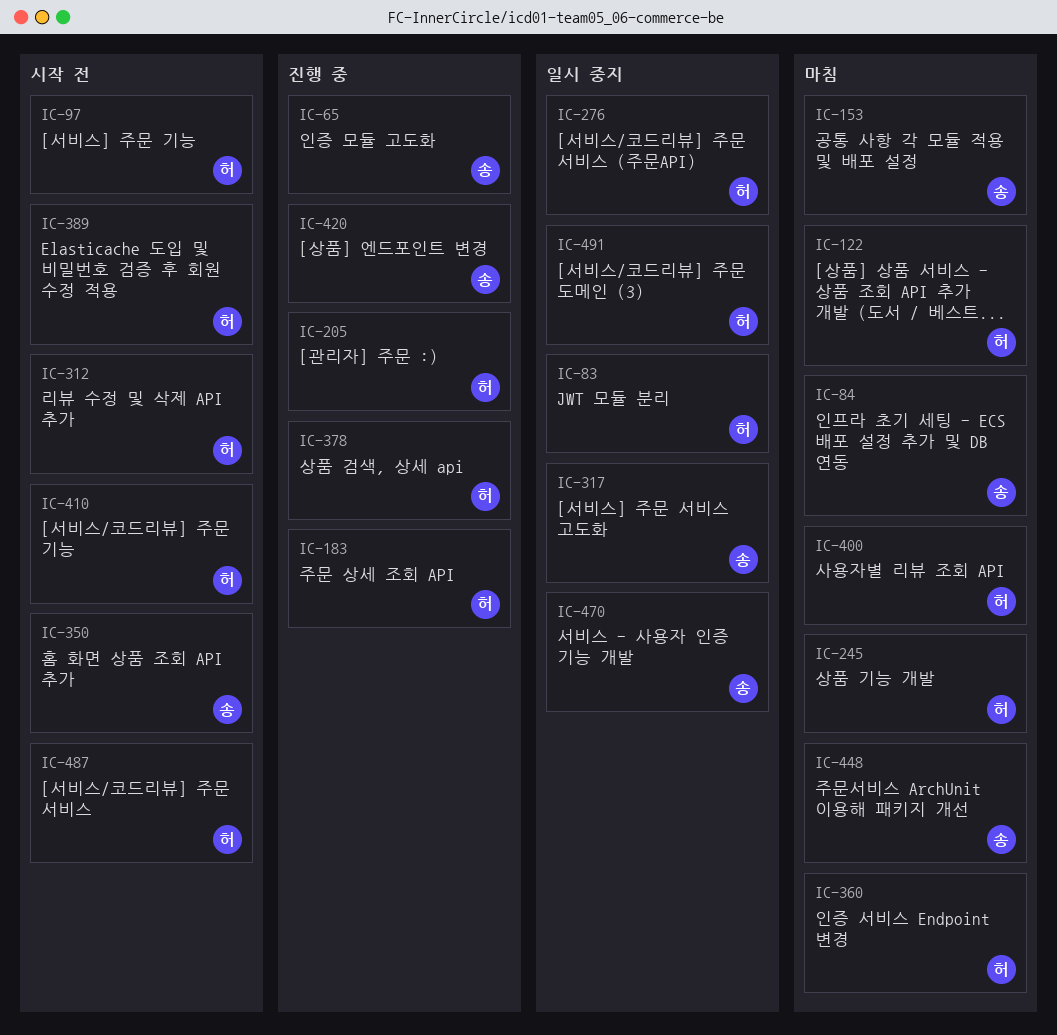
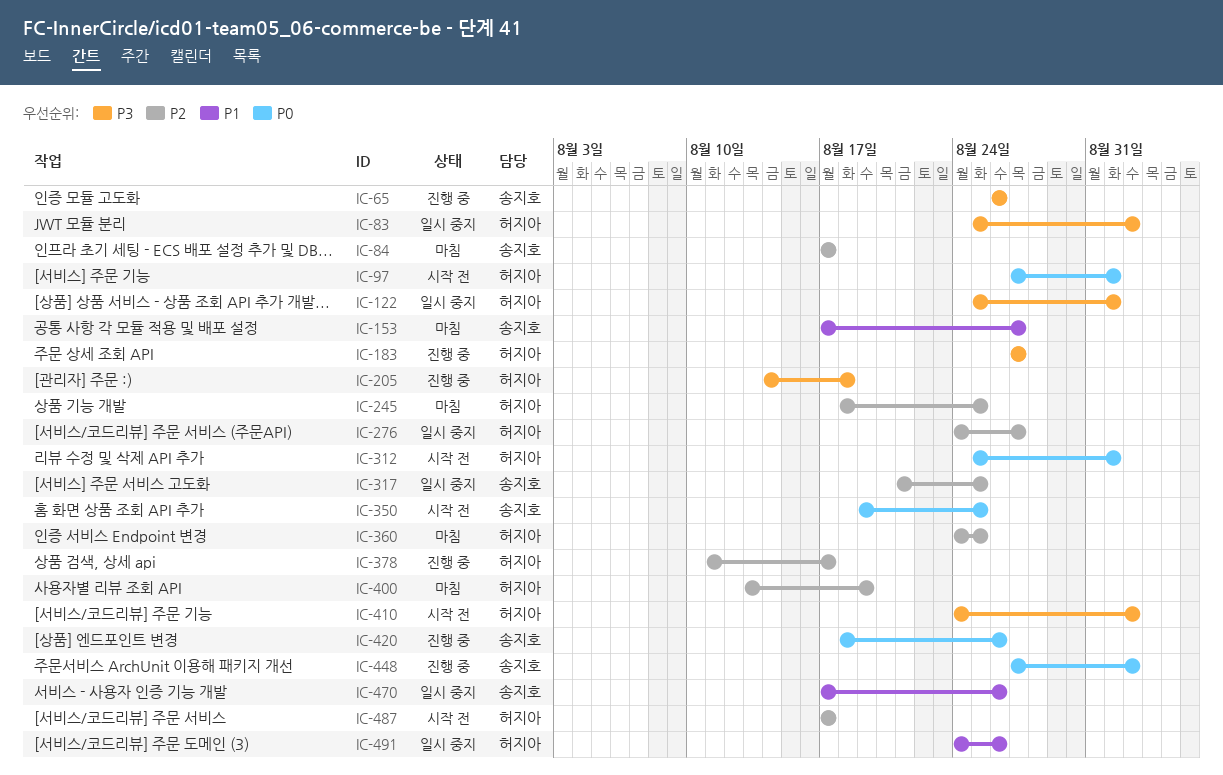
IC-122, status: 마침 -> 일시 중지
IC-389: present -> none
IC-448, status: 마침 -> 진행 중

